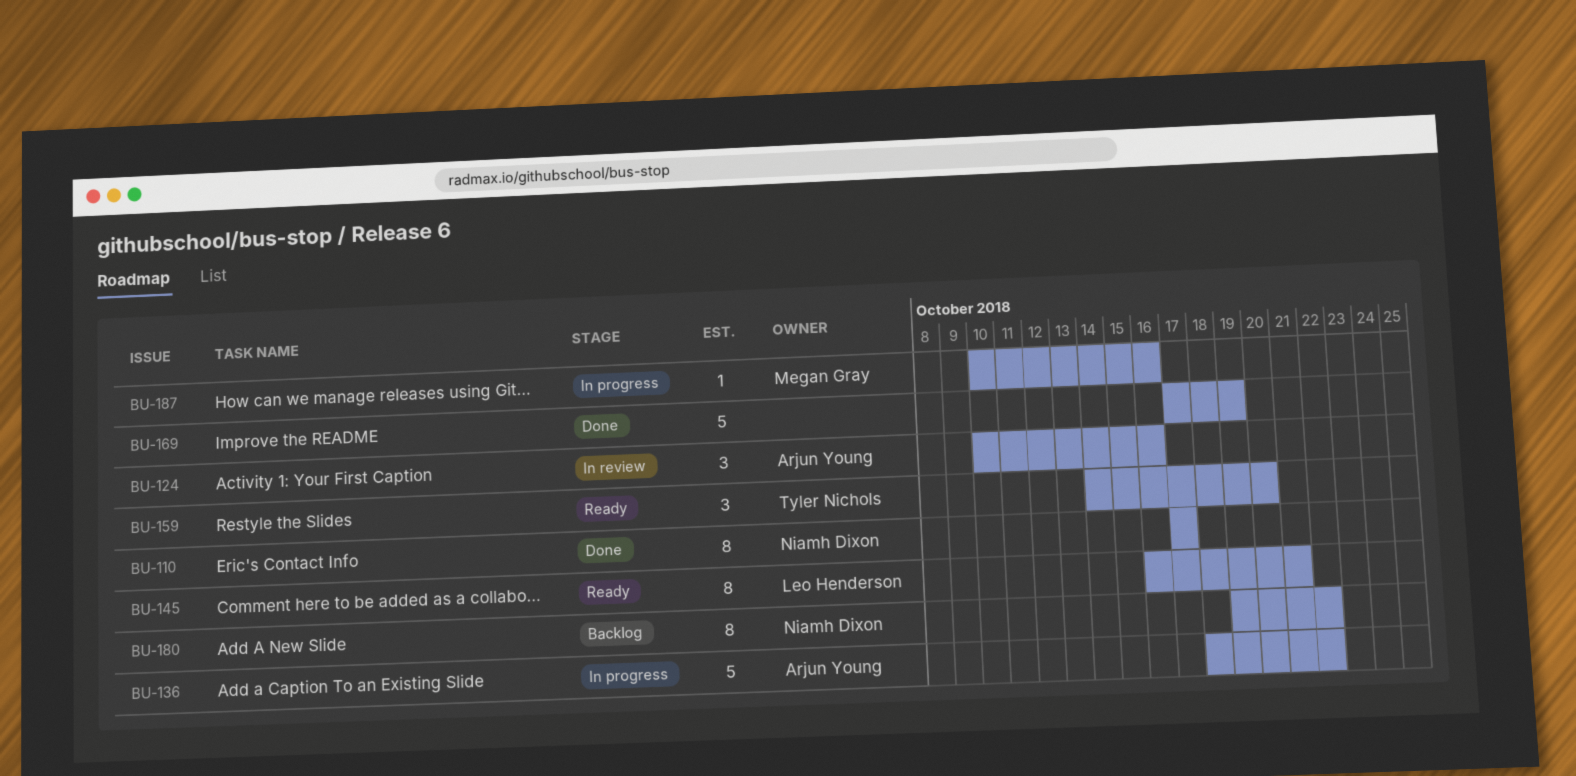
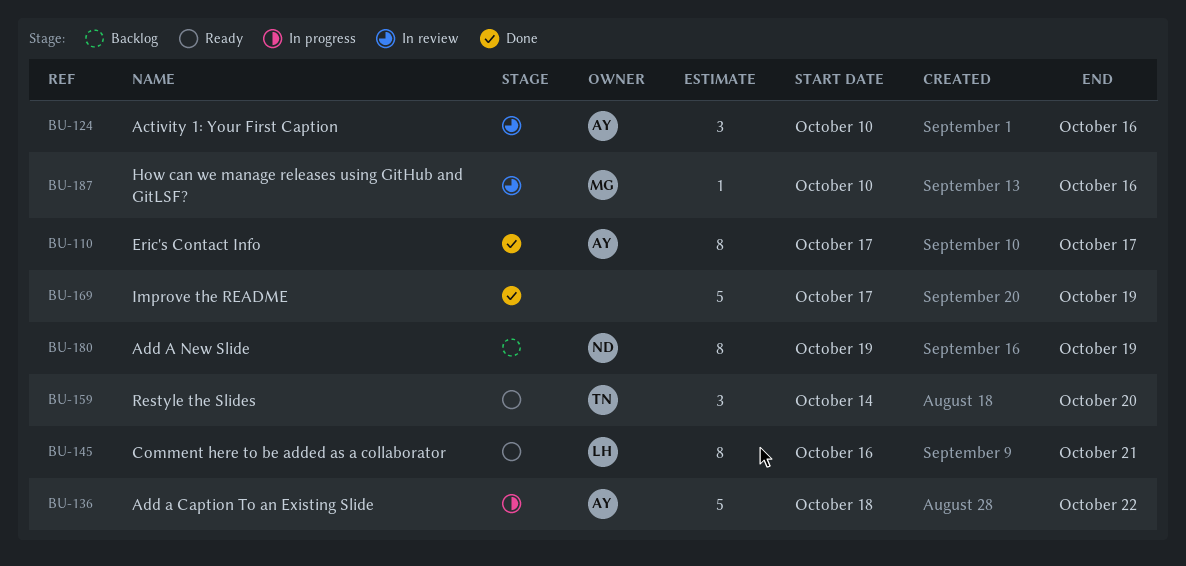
BU-110, owner: Niamh Dixon -> Arjun Young
BU-180, due: Oct 22 -> Oct 19
BU-187, status: In progress -> In review

